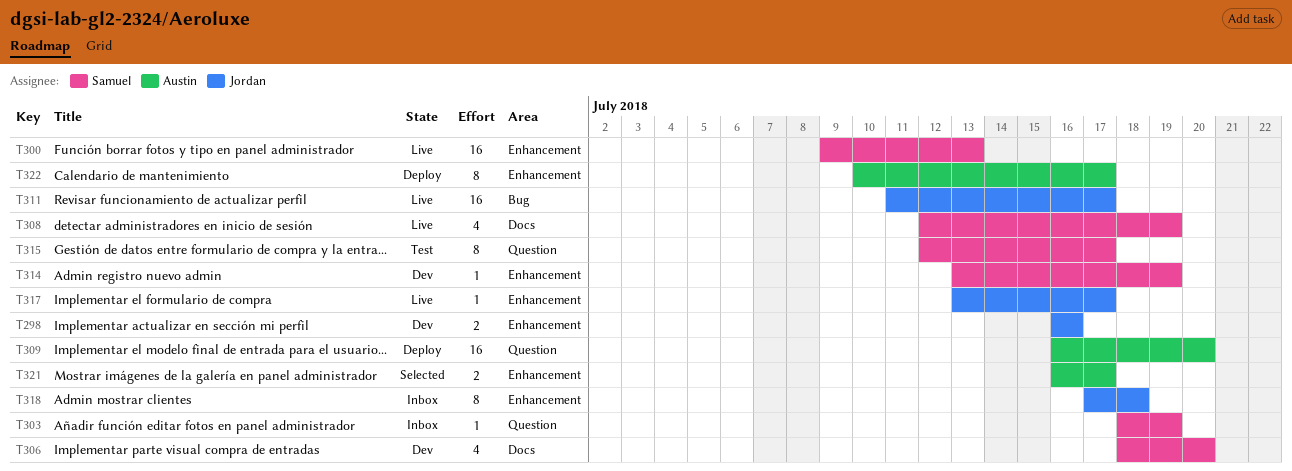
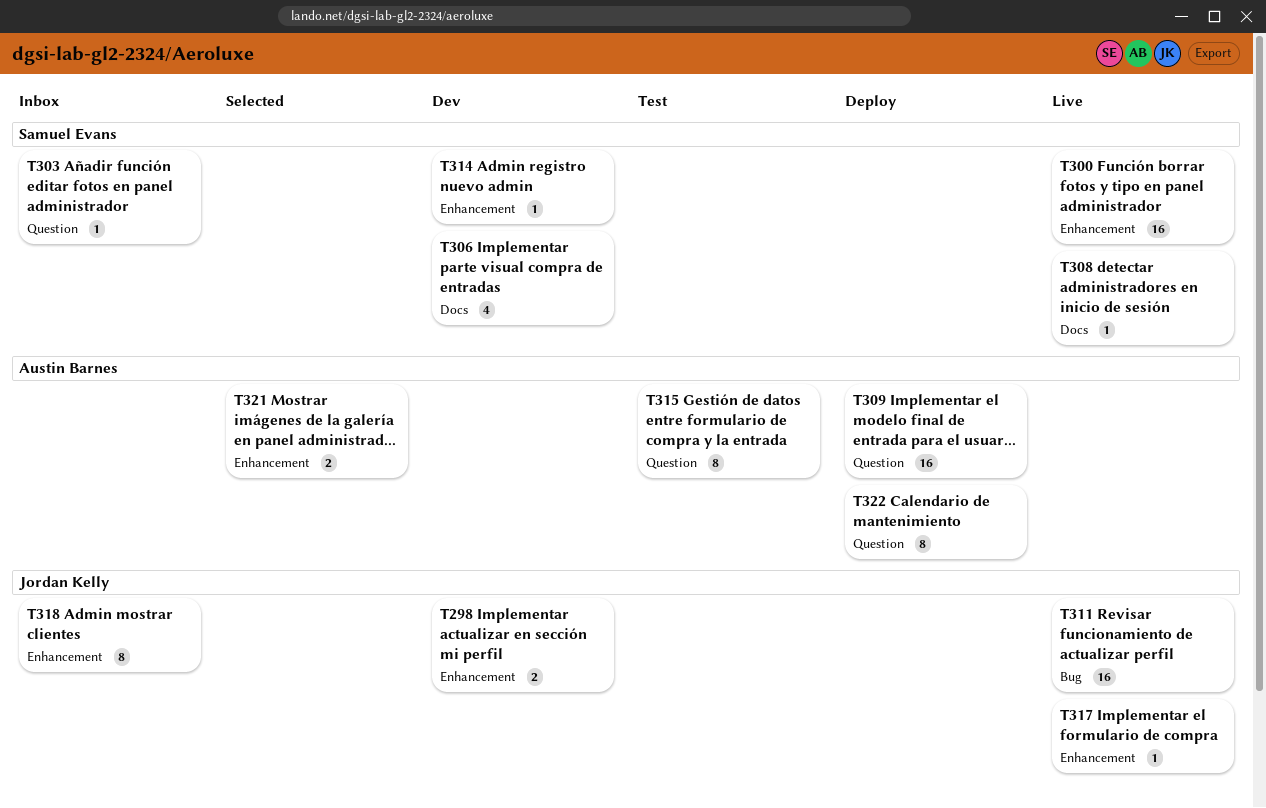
T308, estimate: 4 -> 1
T315, owner: Samuel Evans -> Austin Barnes
T322, label: Enhancement -> Question

